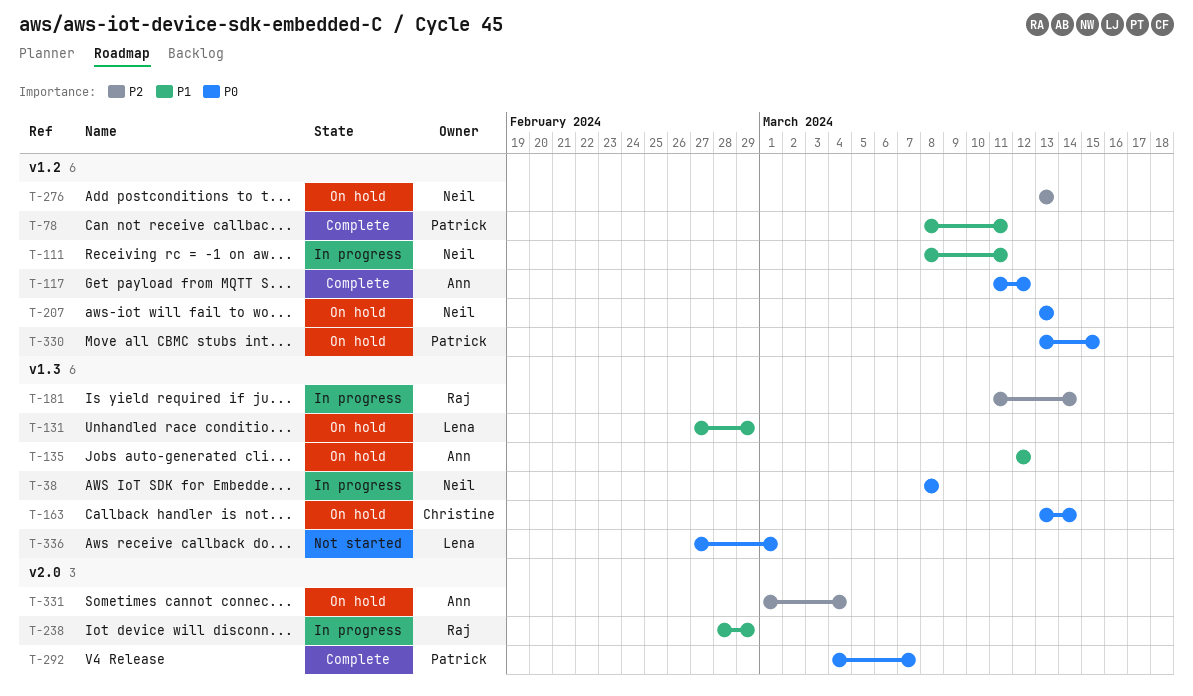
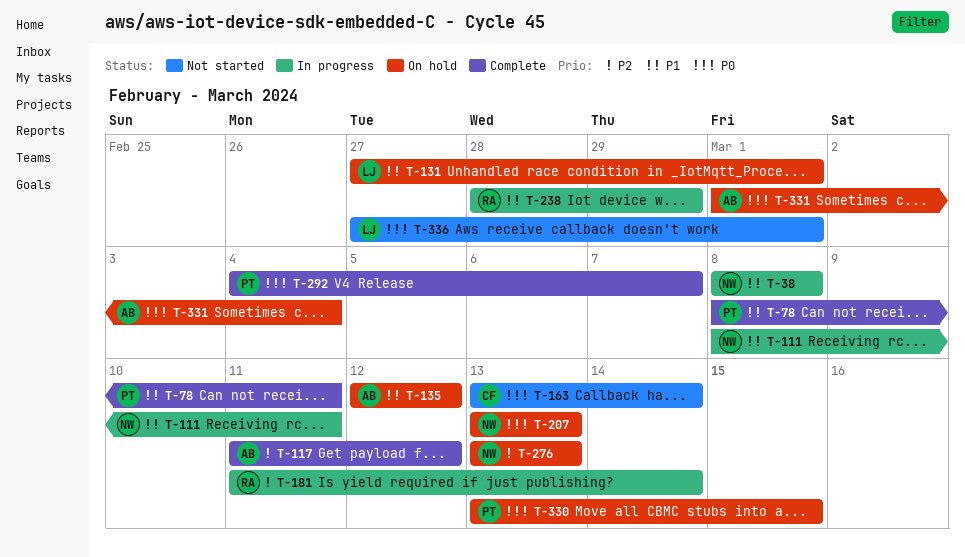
T-38, priority: P0 -> P1
T-117, priority: P0 -> P2
T-131, due: Feb 29 -> Mar 1
T-163, status: On hold -> Not started
T-331, priority: P2 -> P0

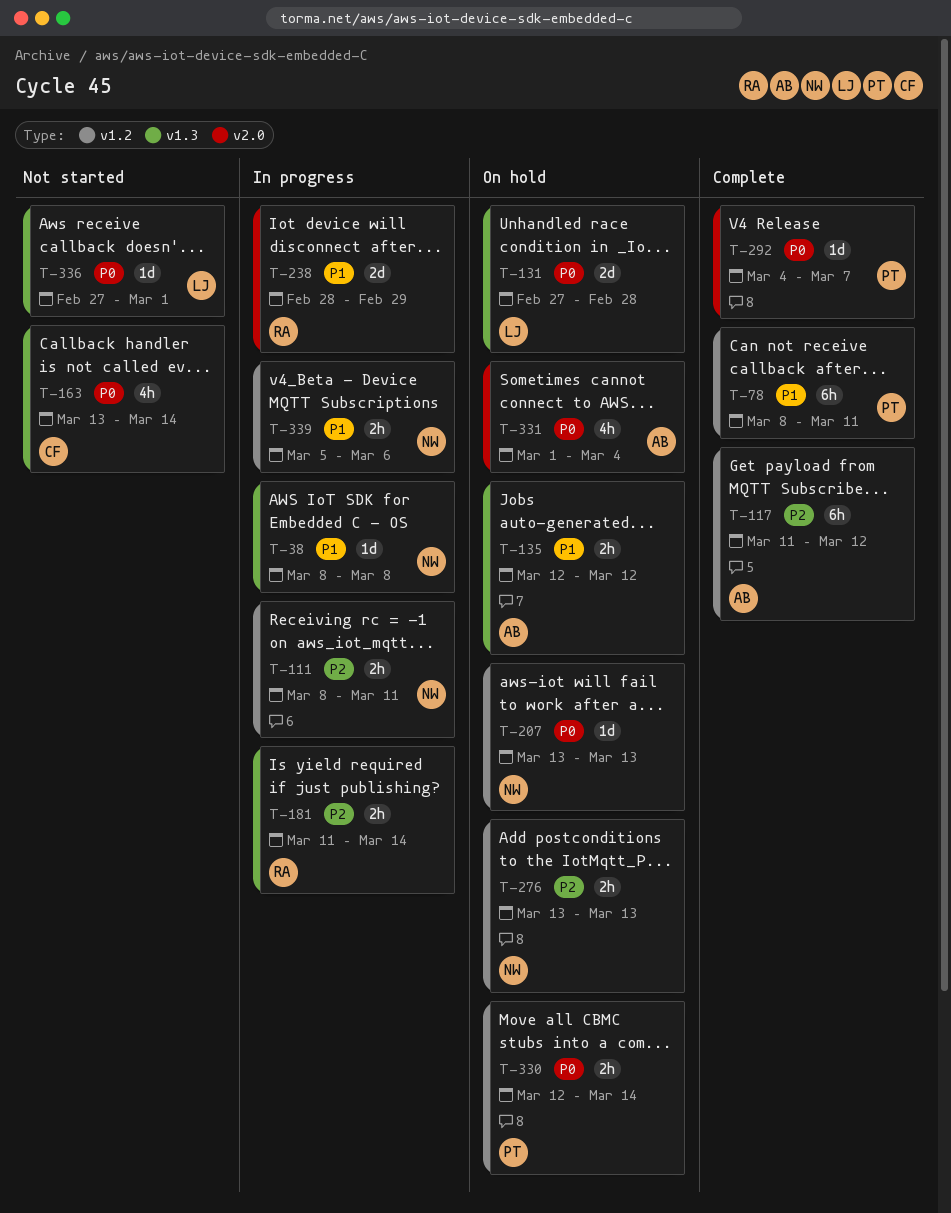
T-111, priority: P1 -> P2
T-131, priority: P1 -> P0
T-131, due: Mar 1 -> Feb 28
T-330, start: Mar 13 -> Mar 12
T-330, due: Mar 15 -> Mar 14
T-339: none -> present

